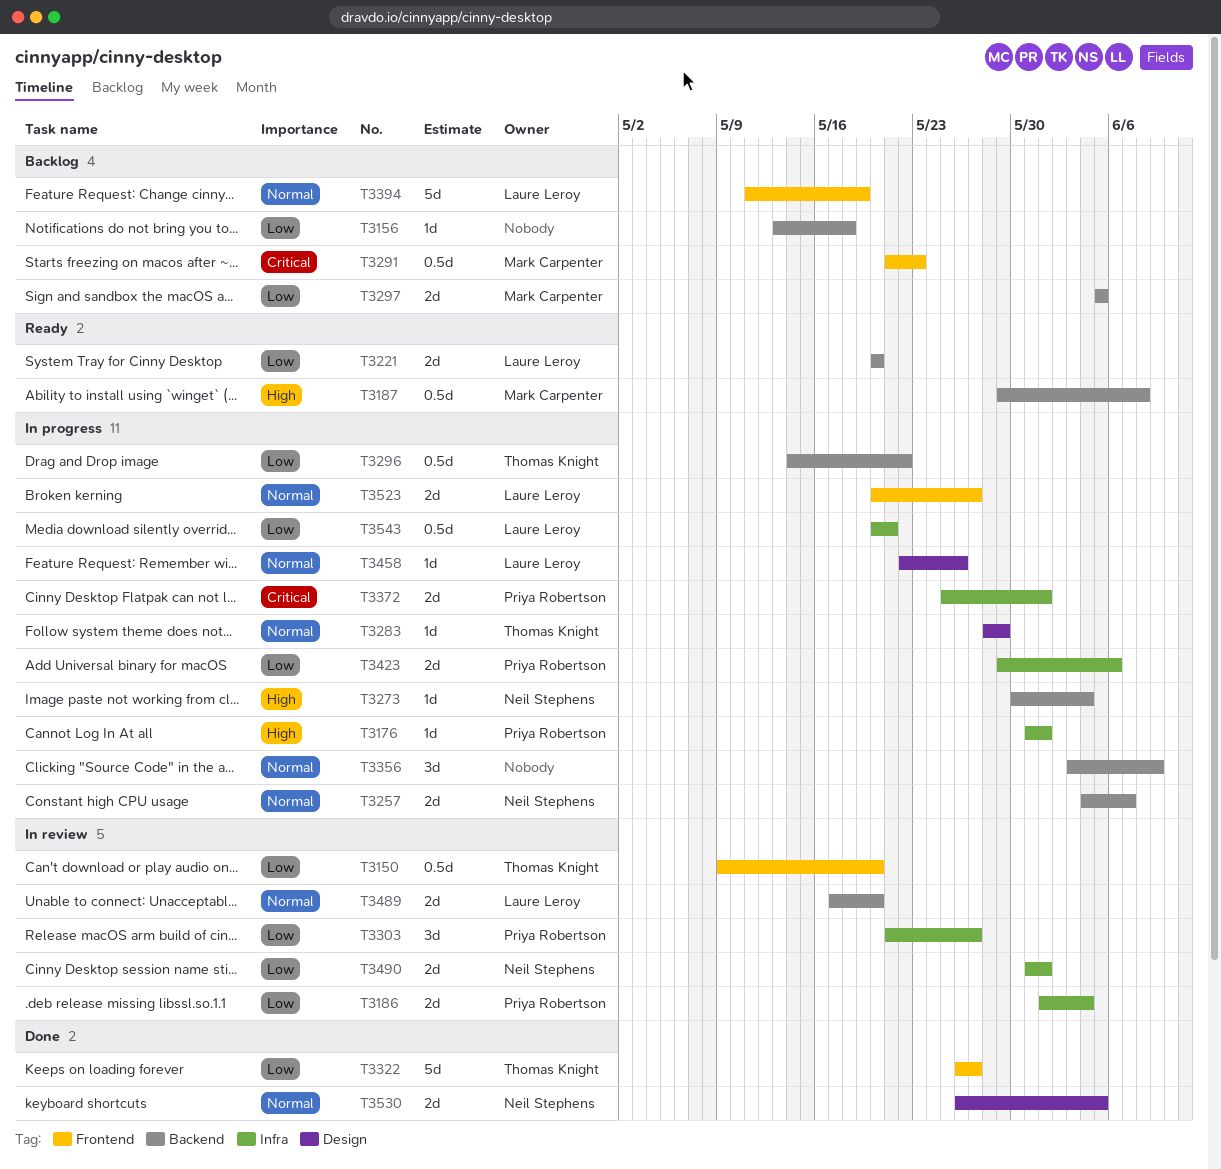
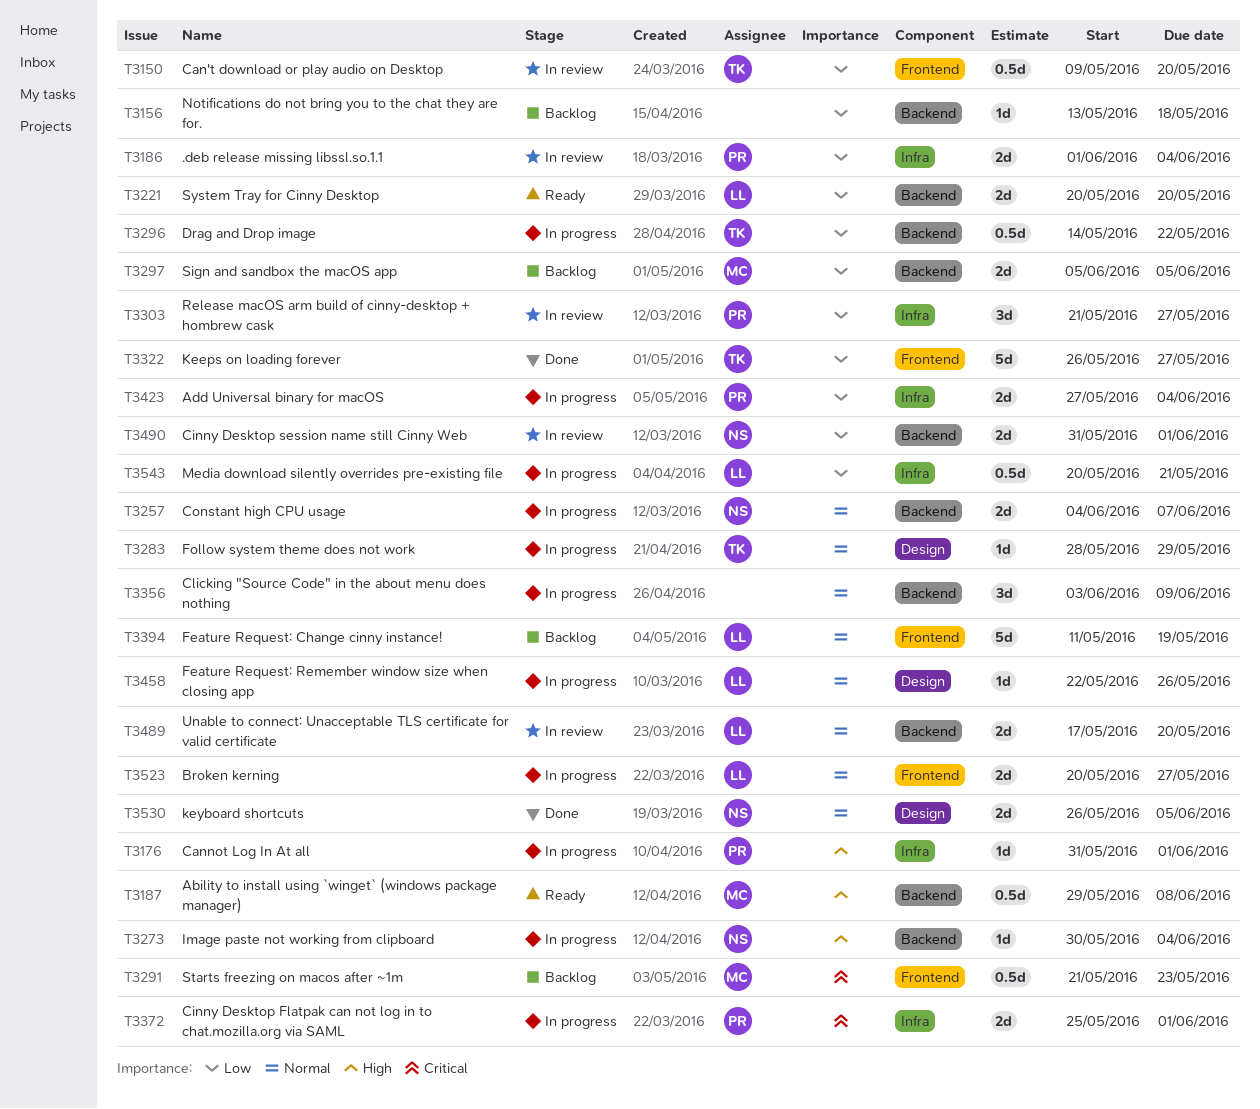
T3423, start: May 29 -> May 27
T3423, due: Jun 6 -> Jun 4
T3490, label: Infra -> Backend

